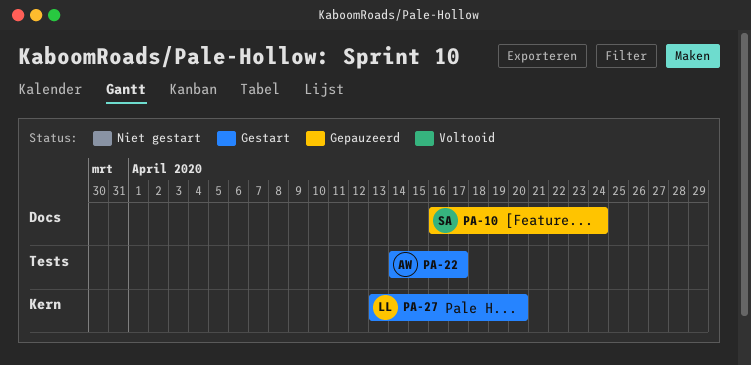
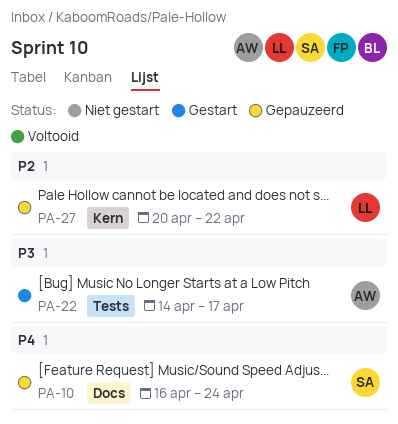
PA-27, status: Gestart -> Gepauzeerd
PA-27, start: Apr 13 -> Apr 20
PA-27, due: Apr 20 -> Apr 22

